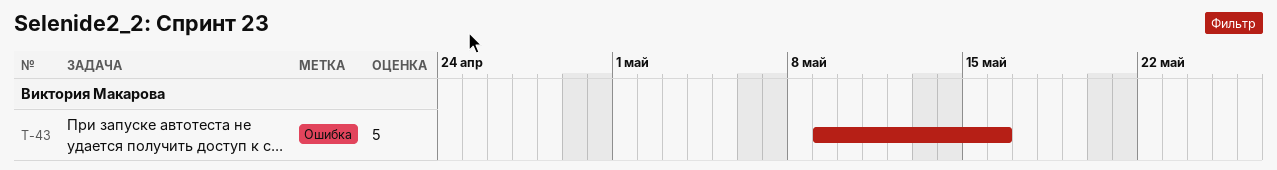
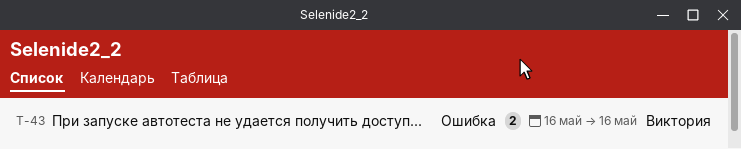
T-43, estimate: 5 -> 2
T-43, start: May 9 -> May 16

